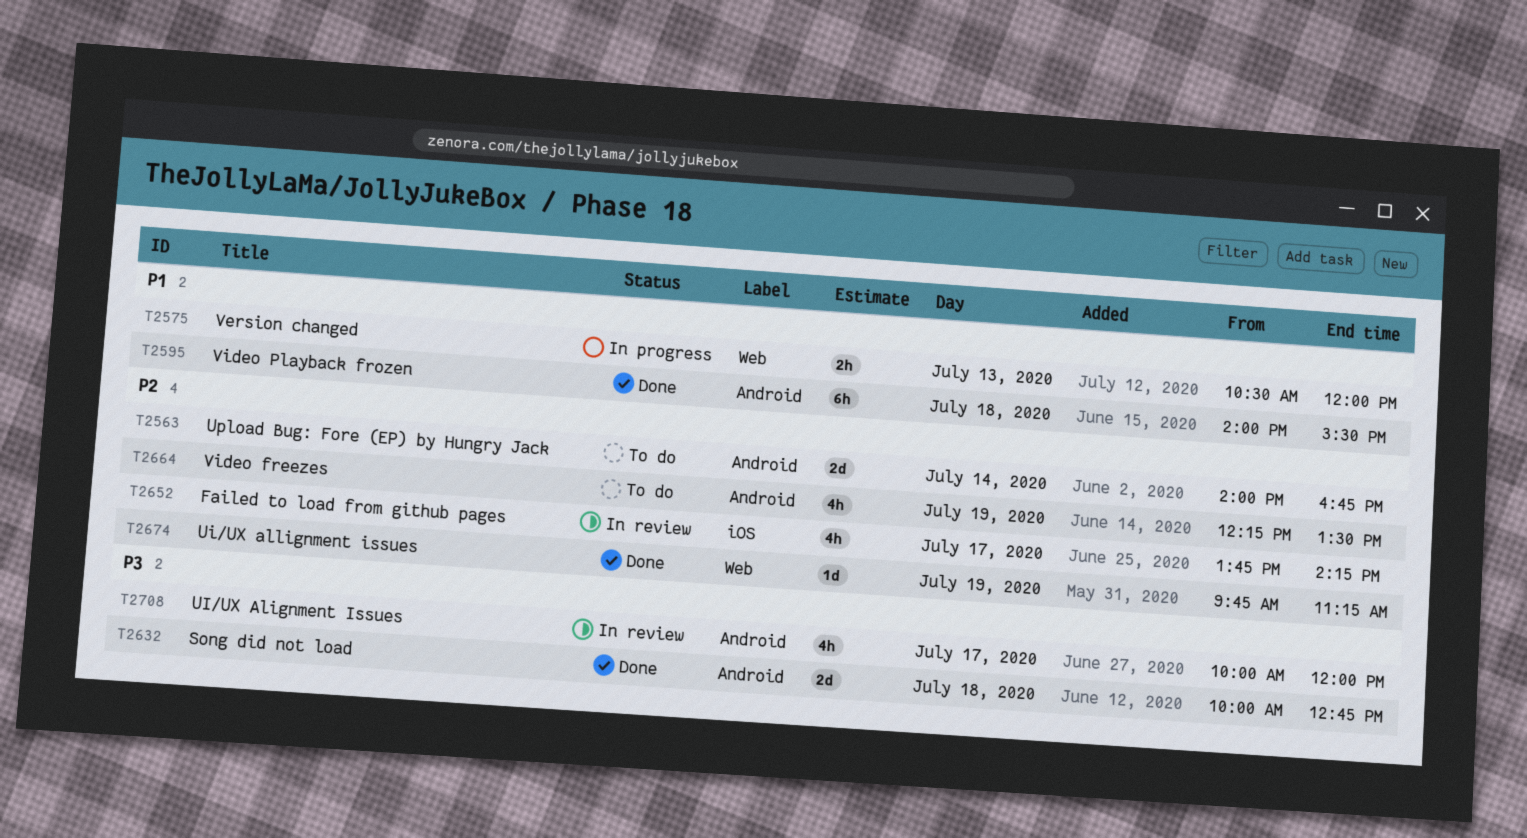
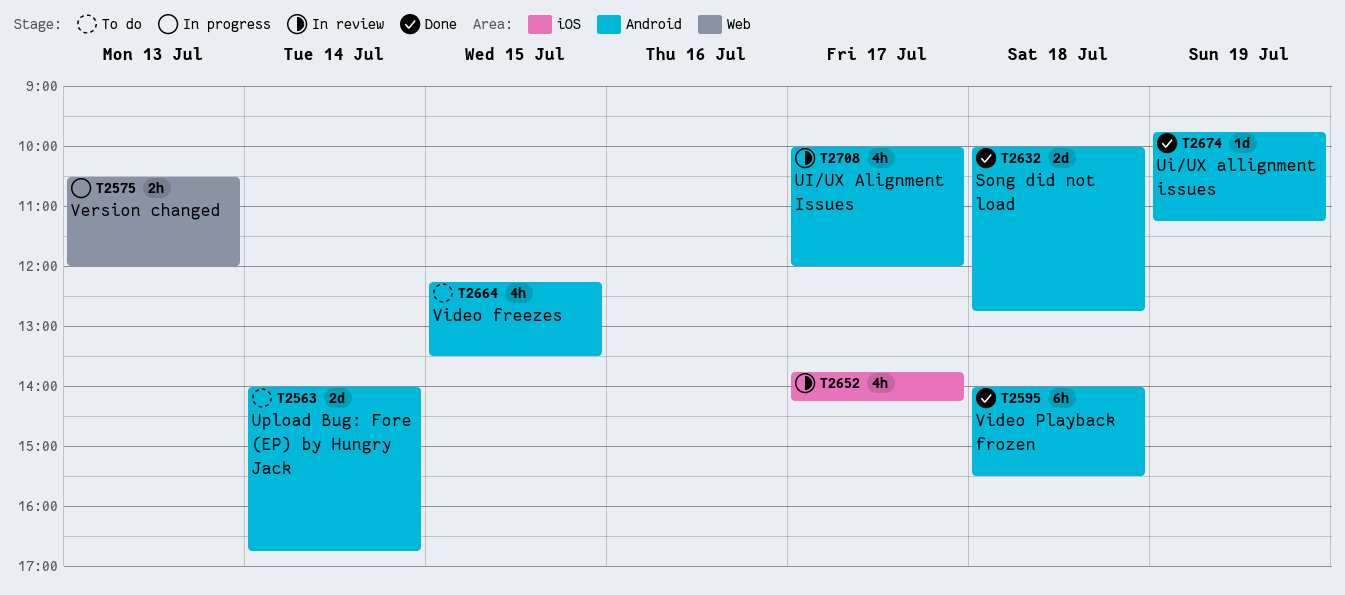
T2664, day: Jul 19 -> Jul 15
T2674, label: Web -> Android

